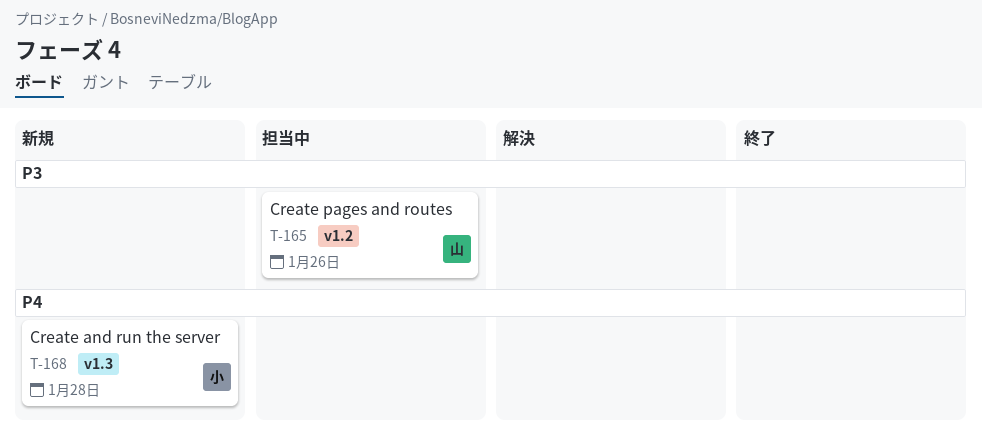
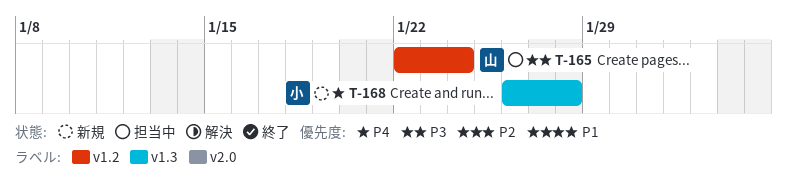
T-165, due: Jan 26 -> Jan 24

